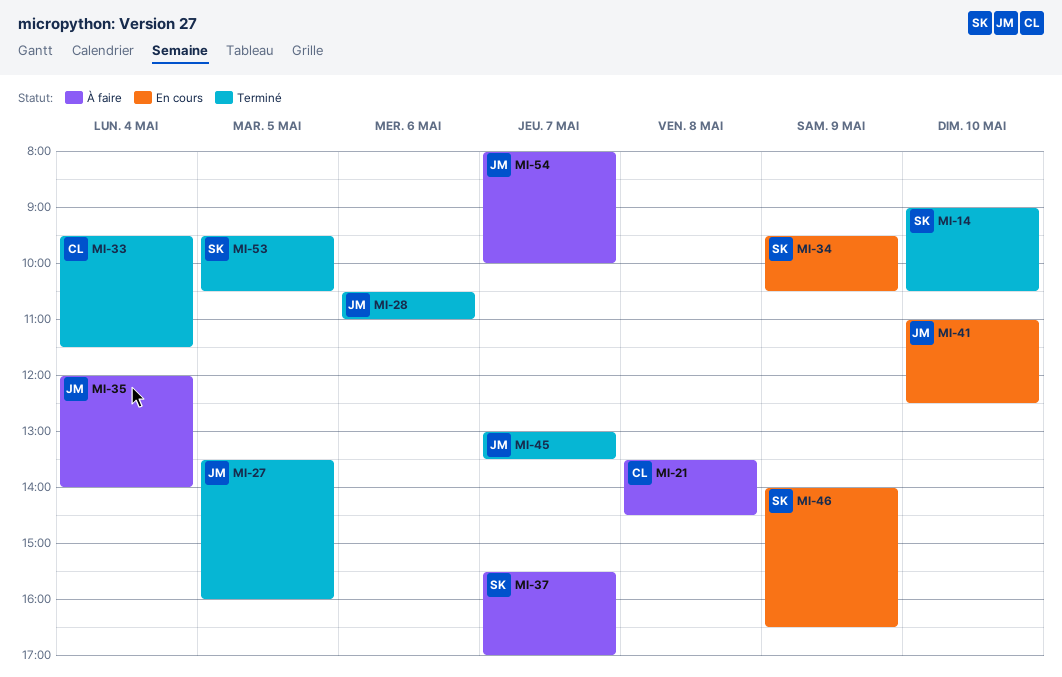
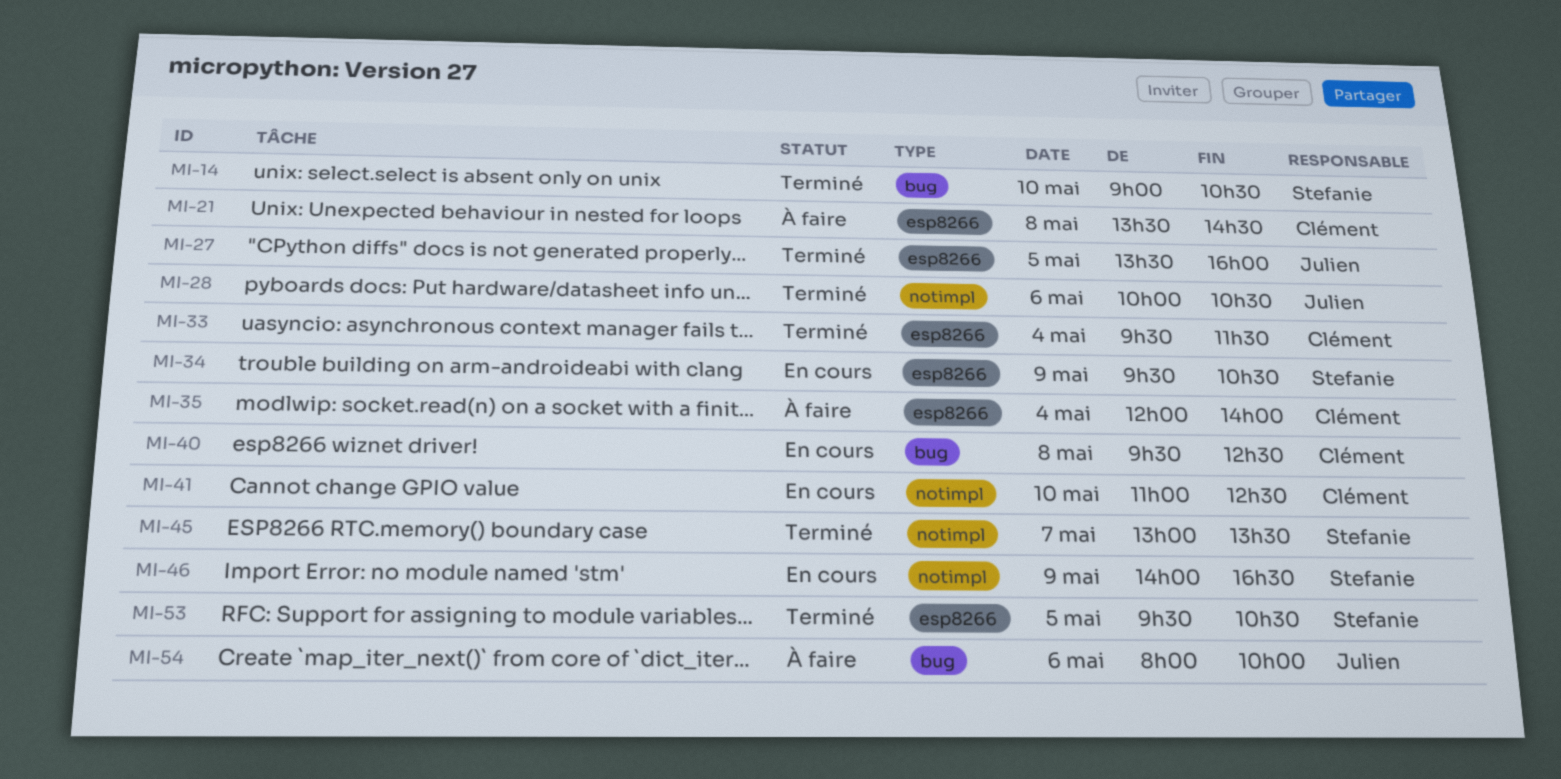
MI-28, begins: 10:30 -> 10:00
MI-28, ends: 11:00 -> 10:30
MI-35, owner: Julien -> Clément
MI-37: present -> none
MI-40: none -> present
MI-41, owner: Julien -> Clément
MI-45, owner: Julien -> Stefanie
MI-54, day: May 7 -> May 6

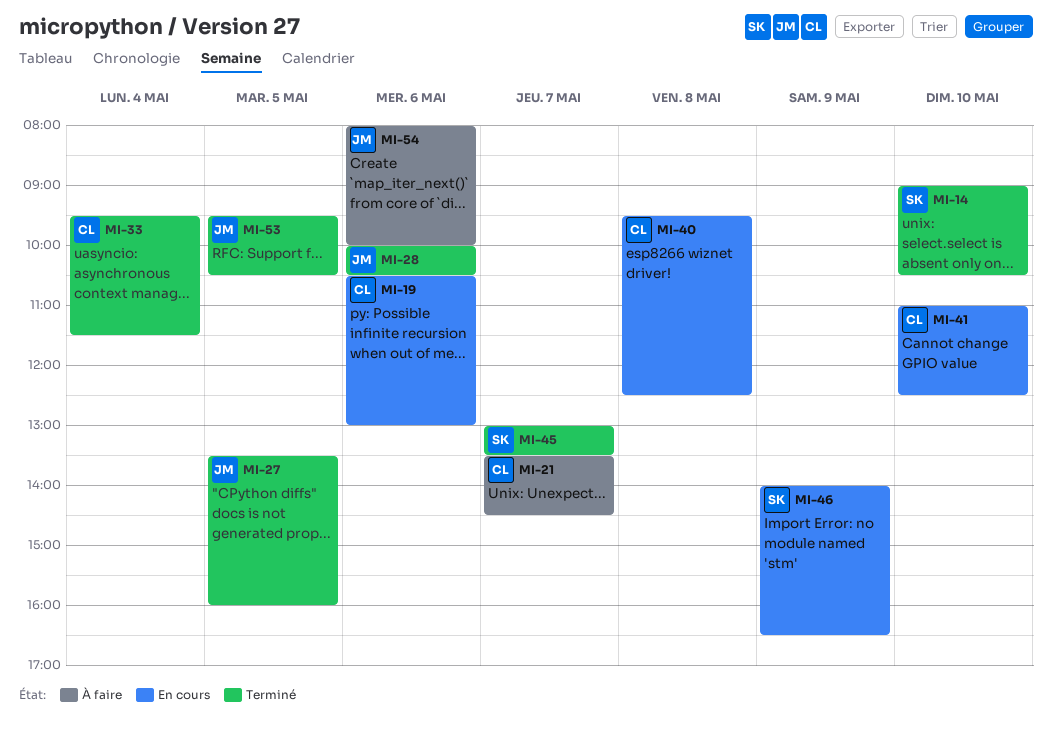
MI-19: none -> present
MI-21, day: May 8 -> May 7
MI-34: present -> none
MI-35: present -> none
MI-53, owner: Stefanie -> Julien

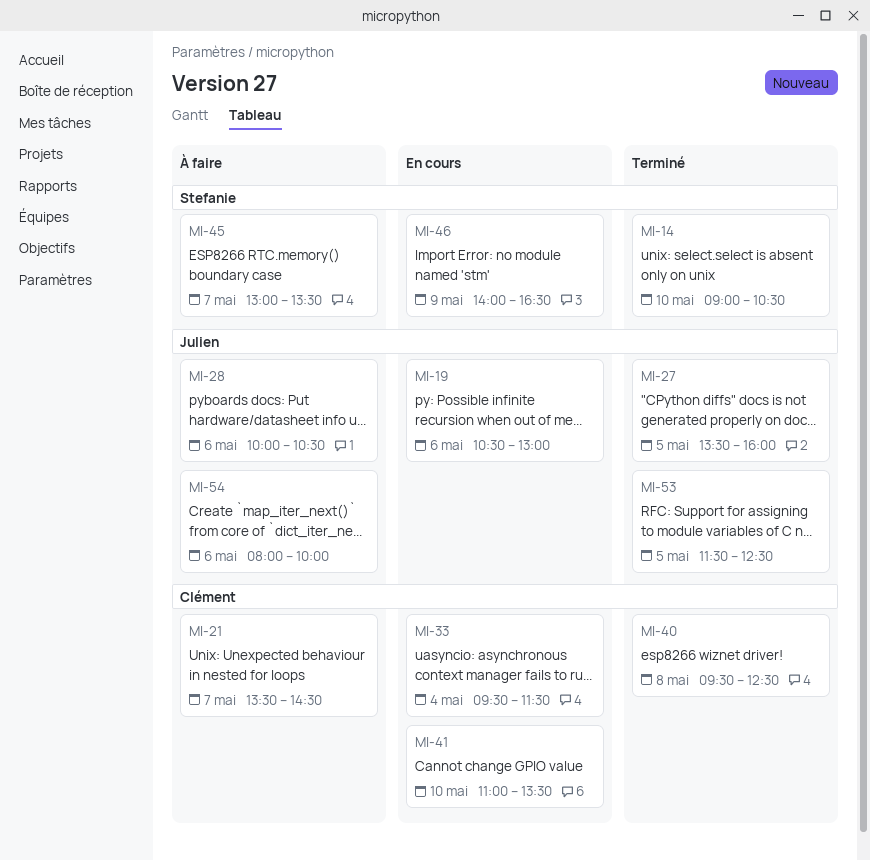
MI-19, owner: Clément -> Julien
MI-28, status: Terminé -> À faire
MI-33, status: Terminé -> En cours
MI-40, status: En cours -> Terminé
MI-41, ends: 12:30 -> 13:30
MI-45, status: Terminé -> À faire
MI-53, begins: 09:30 -> 11:30
MI-53, ends: 10:30 -> 12:30

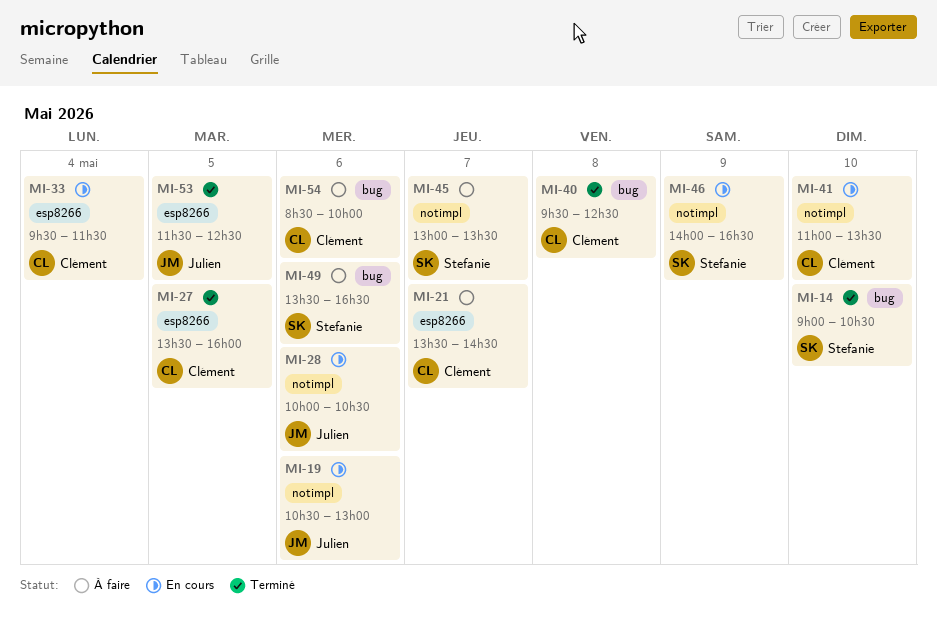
MI-27, owner: Julien -> Clément
MI-28, status: À faire -> En cours
MI-49: none -> present
MI-54, owner: Julien -> Clément
MI-54, begins: 08:00 -> 08:30

